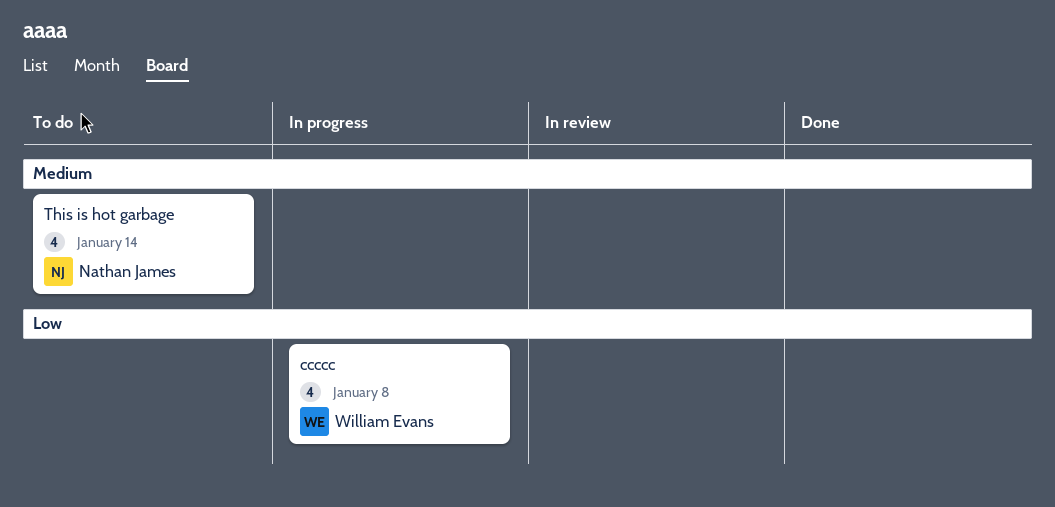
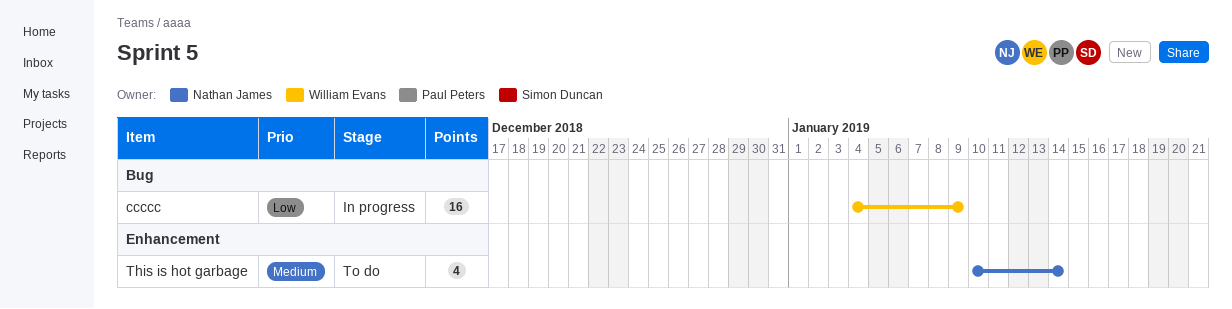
ccccc, estimate: 4 -> 16
ccccc, due: Jan 8 -> Jan 9

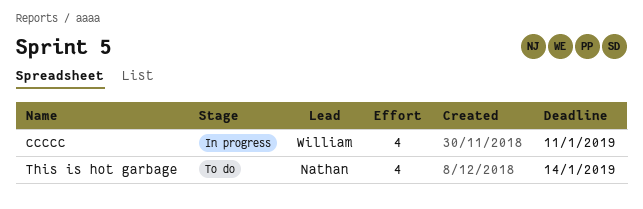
ccccc, estimate: 16 -> 4
ccccc, due: Jan 9 -> Jan 11

